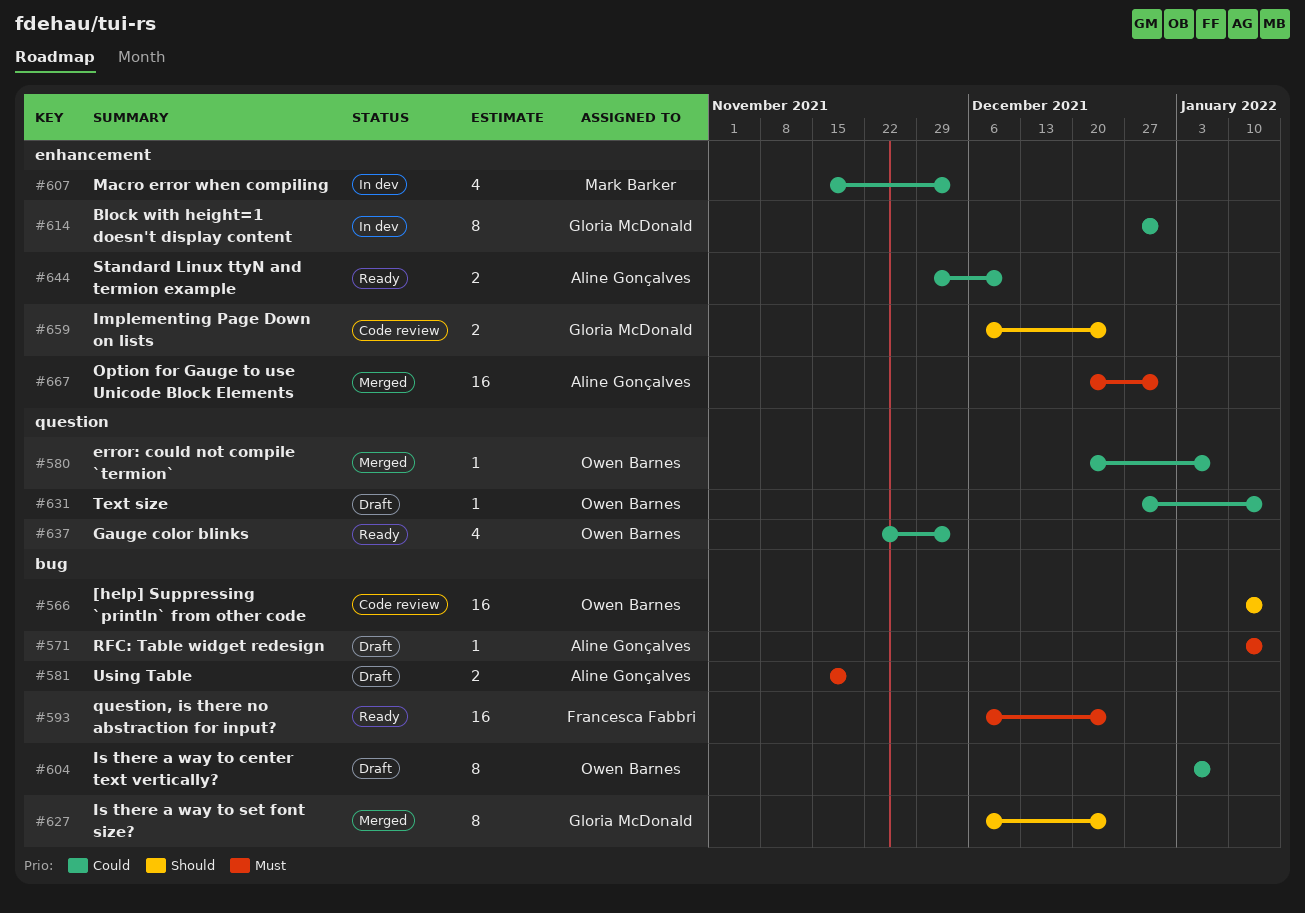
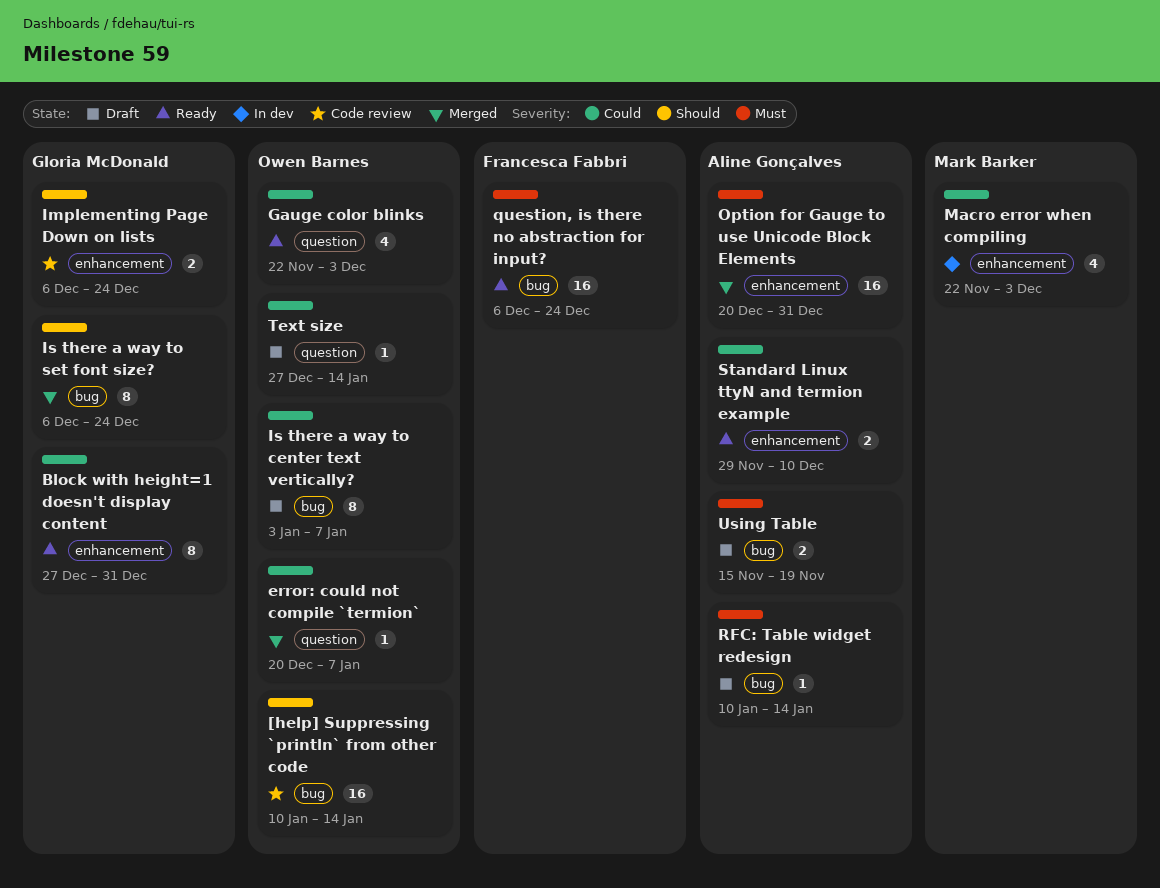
Block with height=1 doesn't display content, status: In dev -> Ready
Macro error when compiling, start: Nov 15 -> Nov 22

